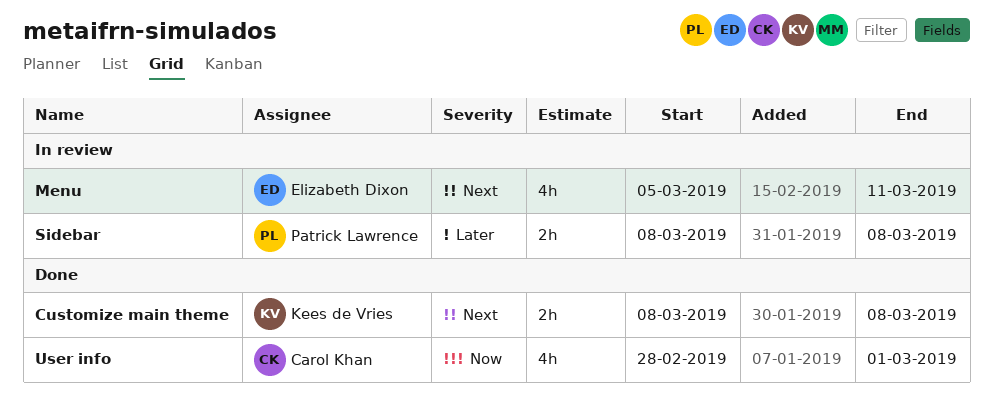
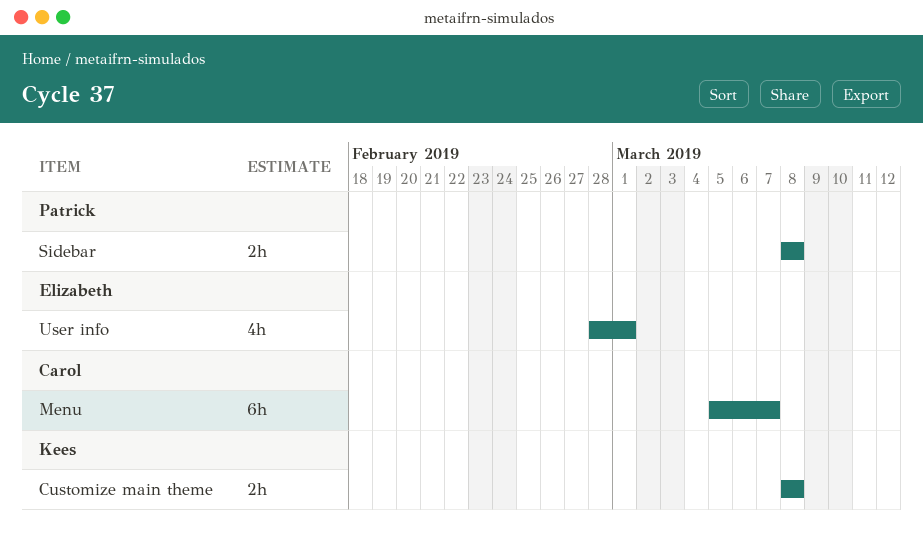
Menu, owner: Elizabeth Dixon -> Carol Khan
Menu, estimate: 4h -> 6h
Menu, due: Mar 11 -> Mar 7
User info, owner: Carol Khan -> Elizabeth Dixon

